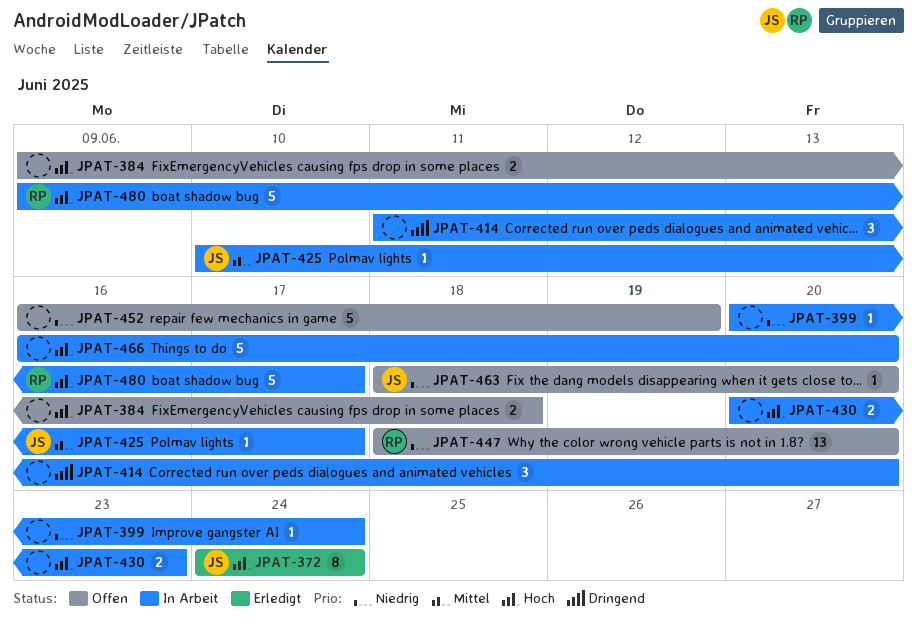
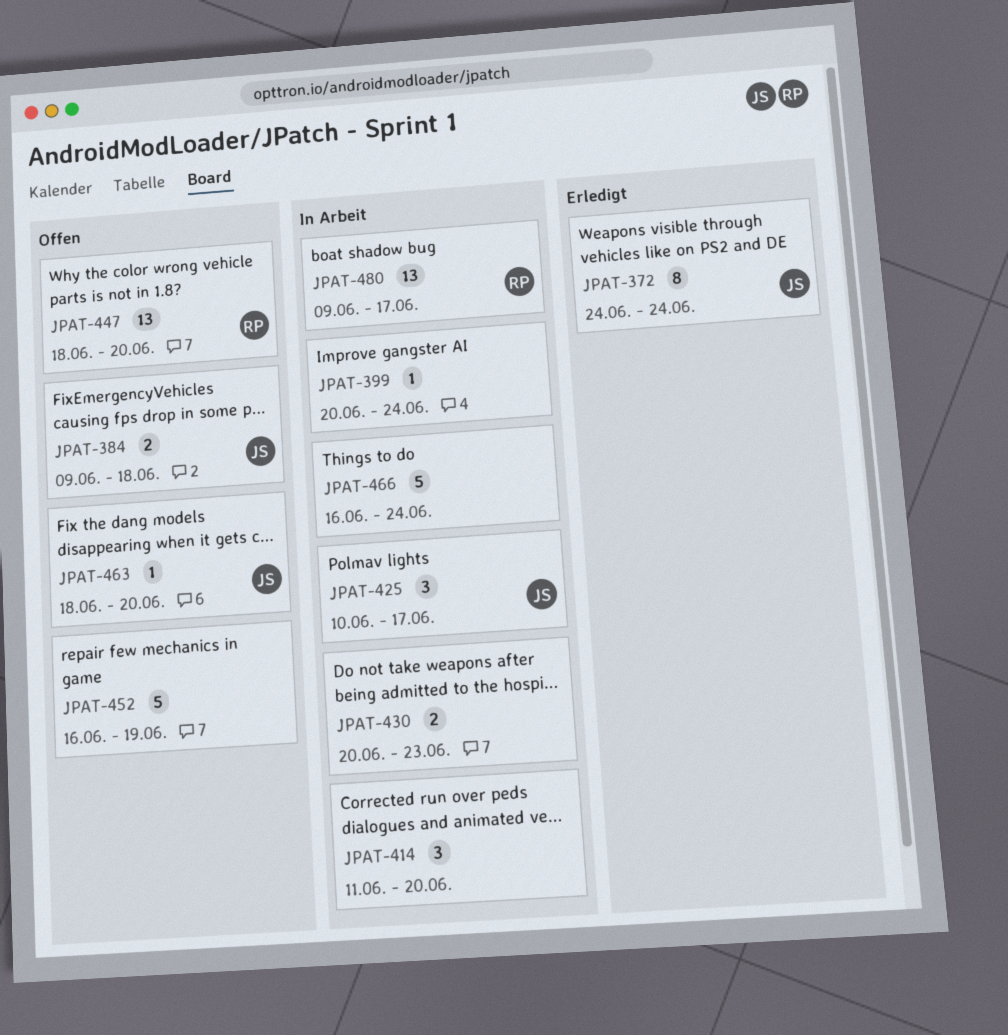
JPAT-384, owner: none -> JS
JPAT-425, estimate: 1 -> 3
JPAT-466, due: Jun 20 -> Jun 24
JPAT-480, estimate: 5 -> 13

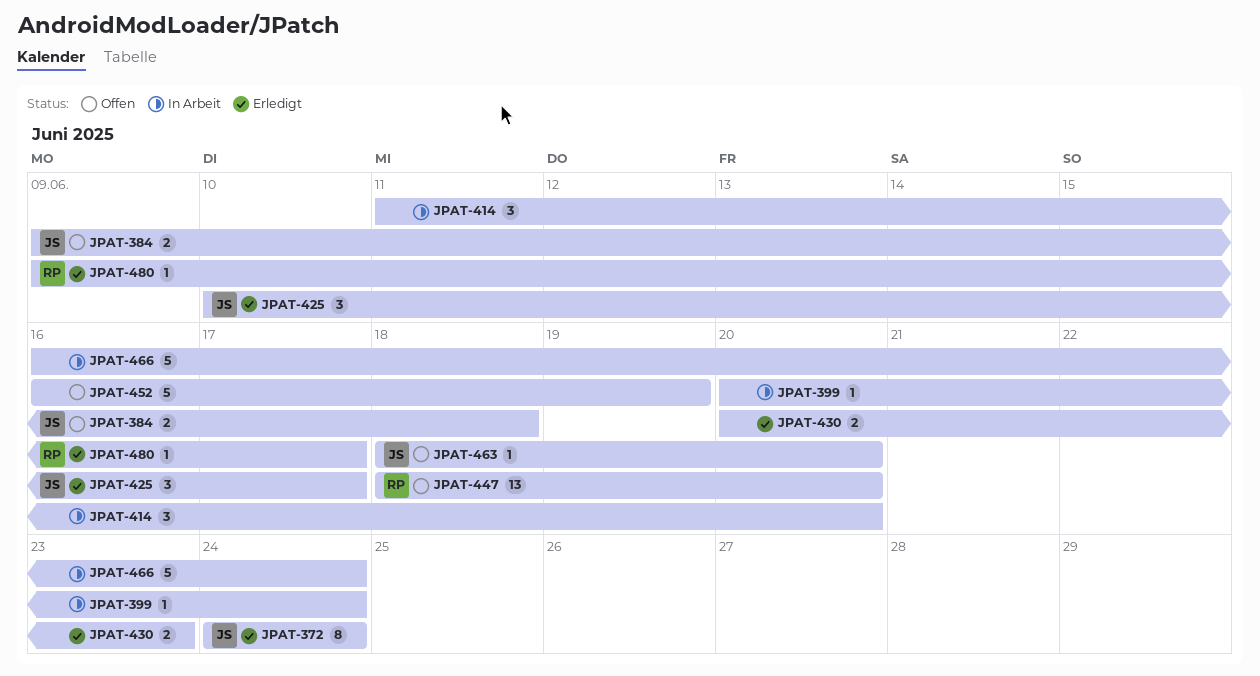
JPAT-425, status: In Arbeit -> Erledigt
JPAT-430, status: In Arbeit -> Erledigt
JPAT-480, status: In Arbeit -> Erledigt
JPAT-480, estimate: 13 -> 1

